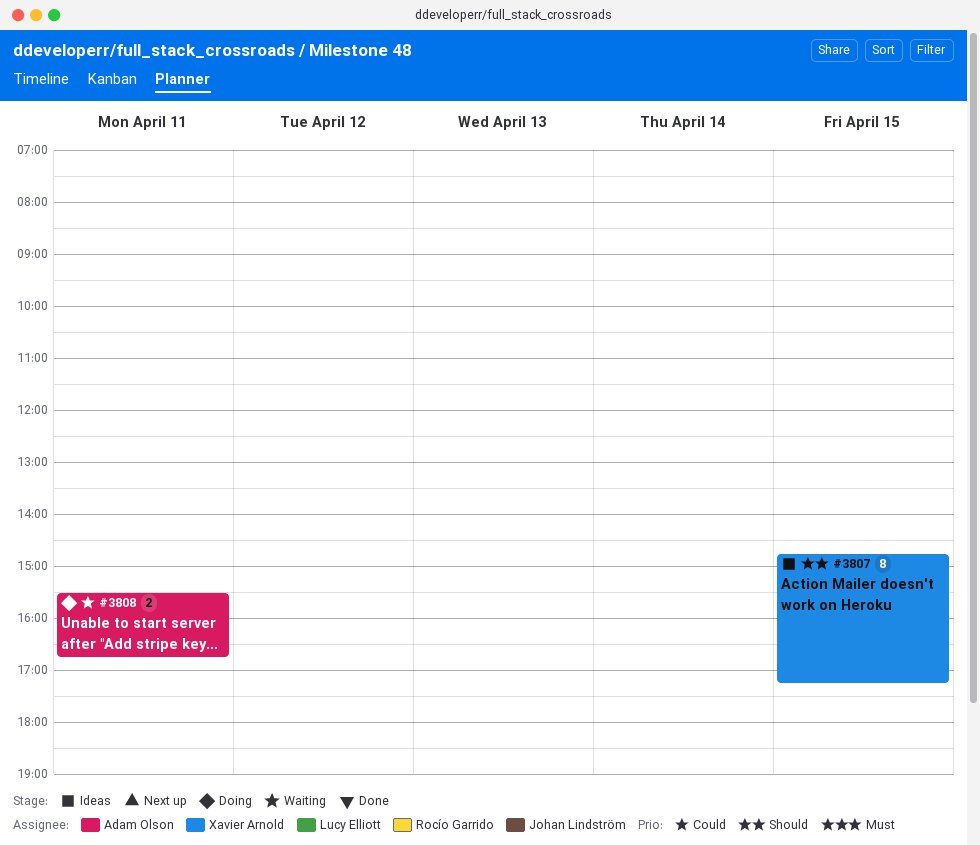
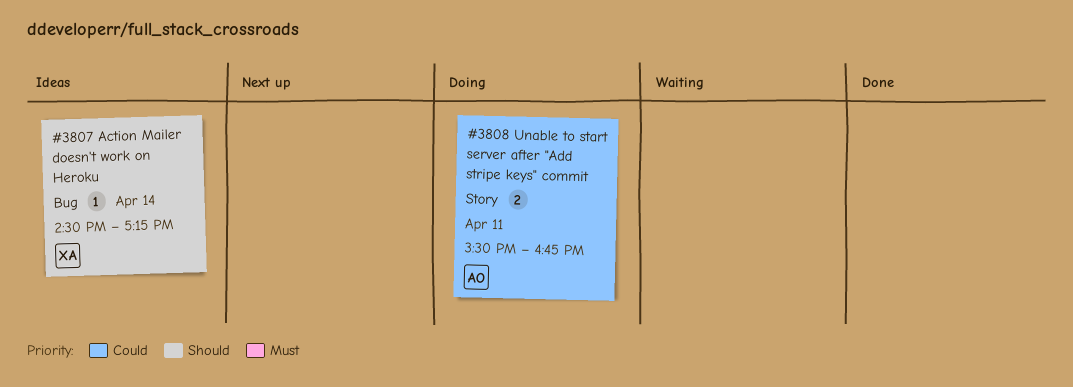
#3807, estimate: 8 -> 1
#3807, day: Apr 15 -> Apr 14
#3807, begins: 14:45 -> 14:30

